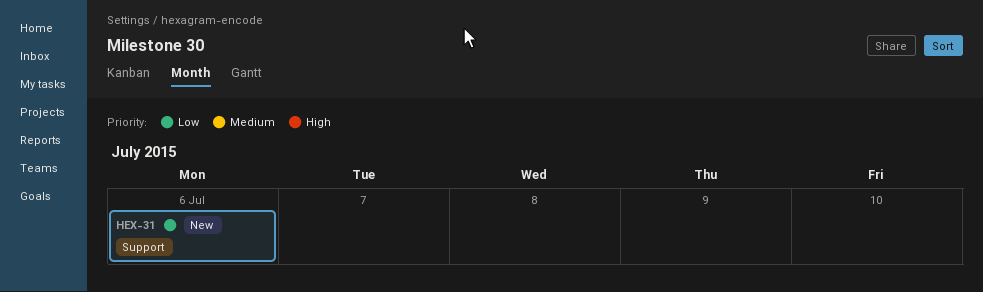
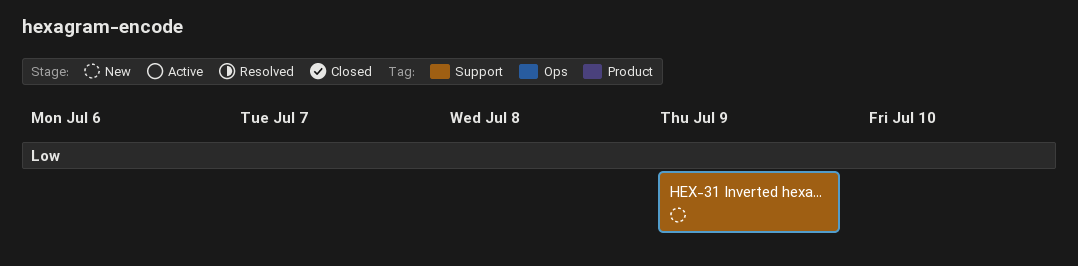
HEX-31, due: Jul 6 -> Jul 9

